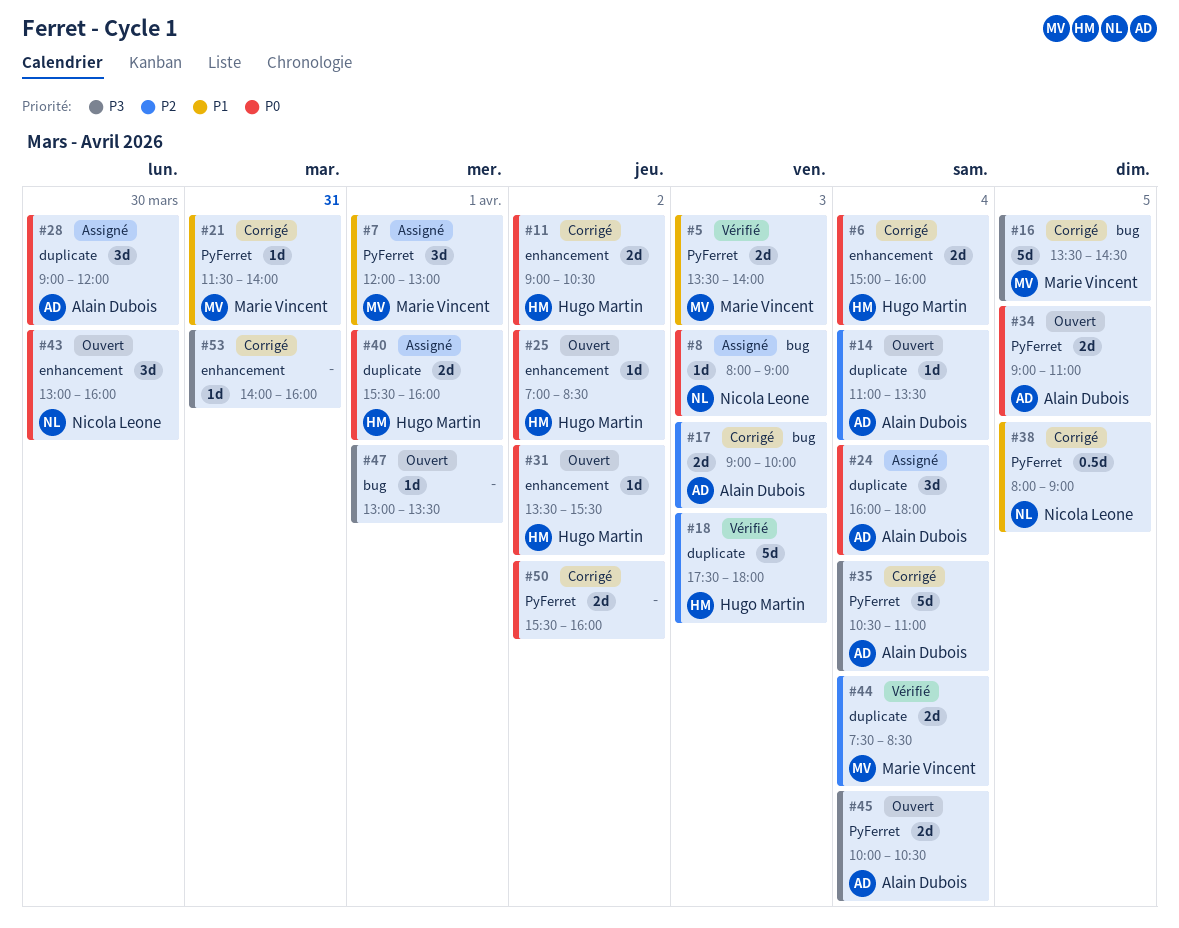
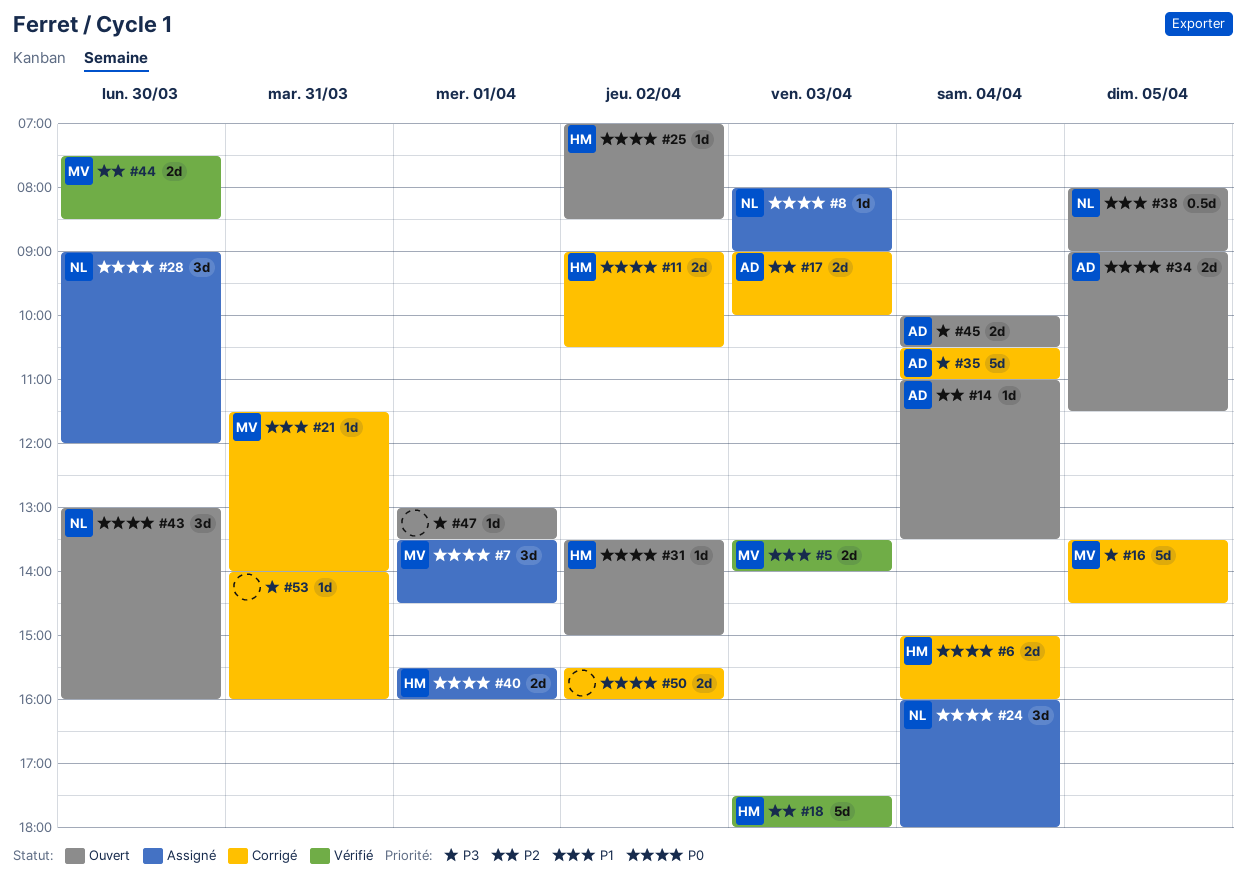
#7, priority: P1 -> P0
#7, begins: 12:00 -> 13:30
#7, ends: 13:00 -> 14:30
#24, owner: Alain Dubois -> Nicola Leone
#28, owner: Alain Dubois -> Nicola Leone
#31, ends: 15:30 -> 15:00
#34, ends: 11:00 -> 11:30
#38, status: Corrigé -> Ouvert
#44, day: Apr 4 -> Mar 30

